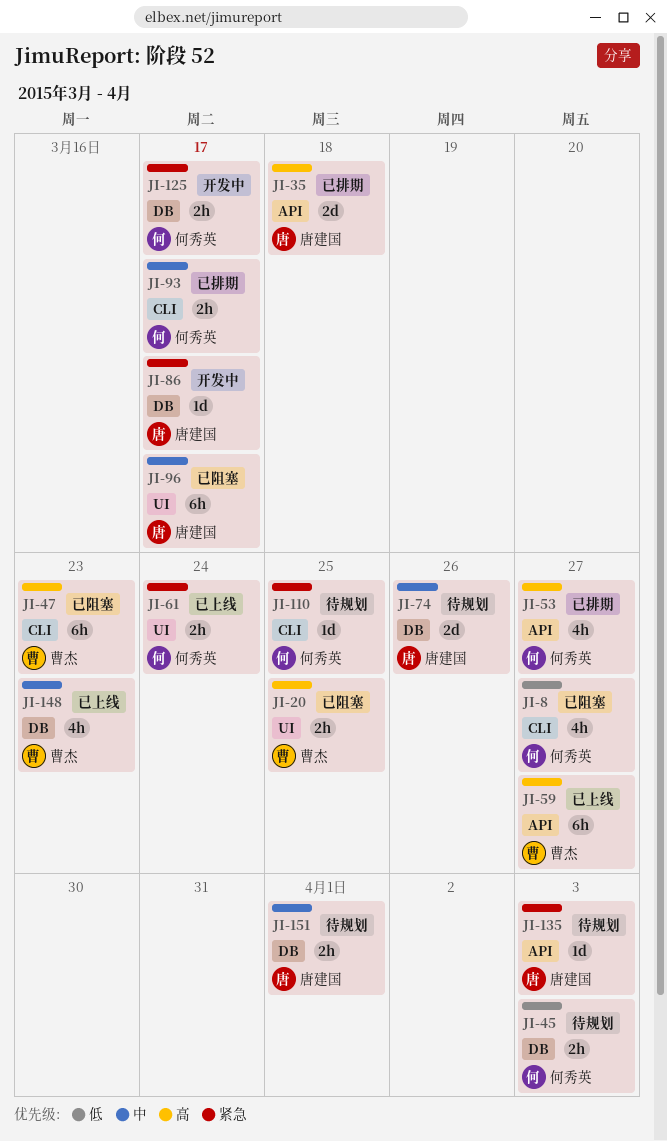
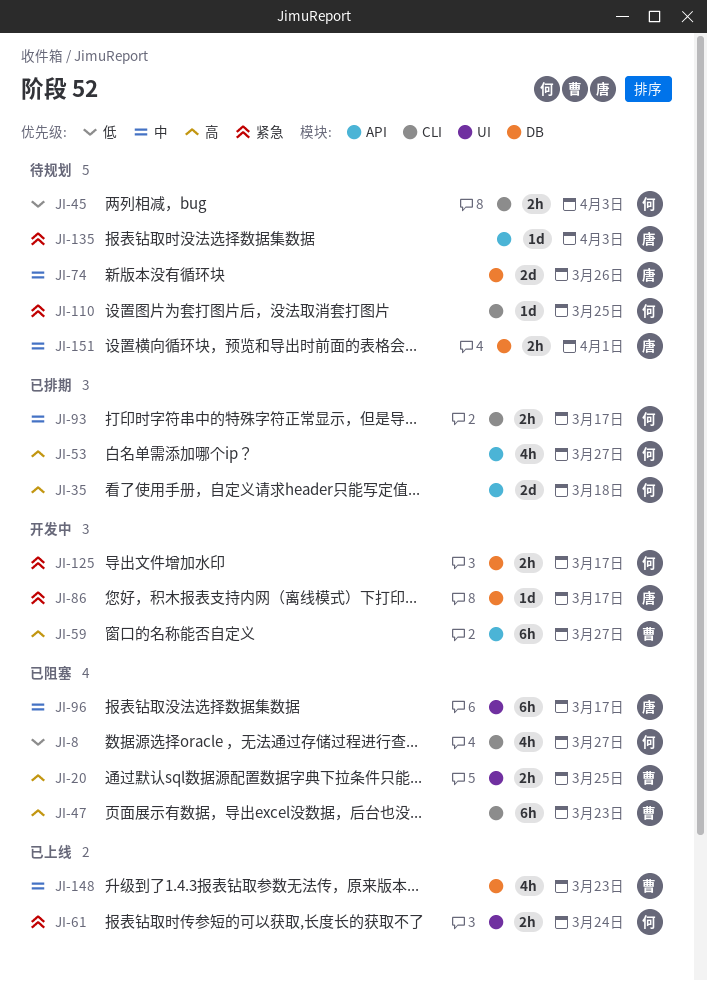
JI-35, owner: 唐建国 -> 何秀英
JI-45, label: DB -> CLI
JI-59, status: 已上线 -> 开发中

